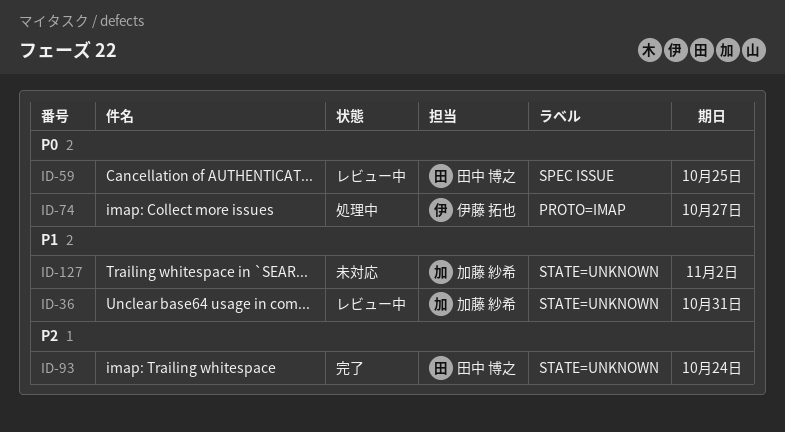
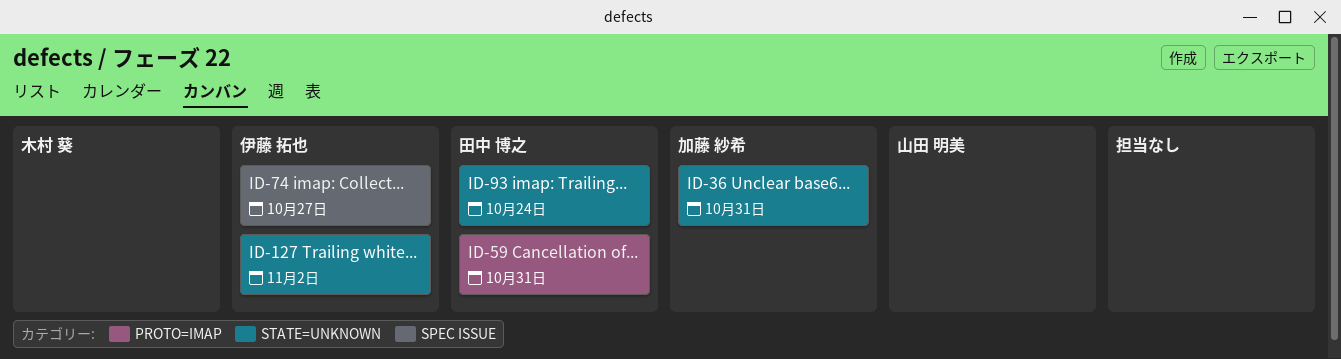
ID-59, label: SPEC ISSUE -> PROTO=IMAP
ID-59, due: Oct 25 -> Oct 31
ID-74, label: PROTO=IMAP -> SPEC ISSUE
ID-127, owner: 加藤 紗希 -> 伊藤 拓也

